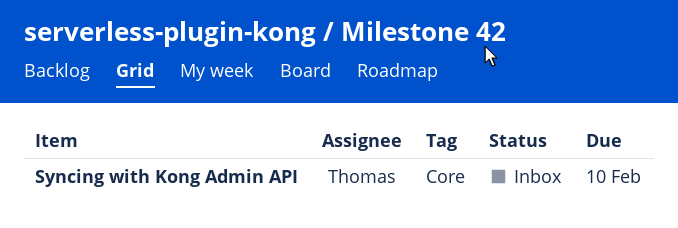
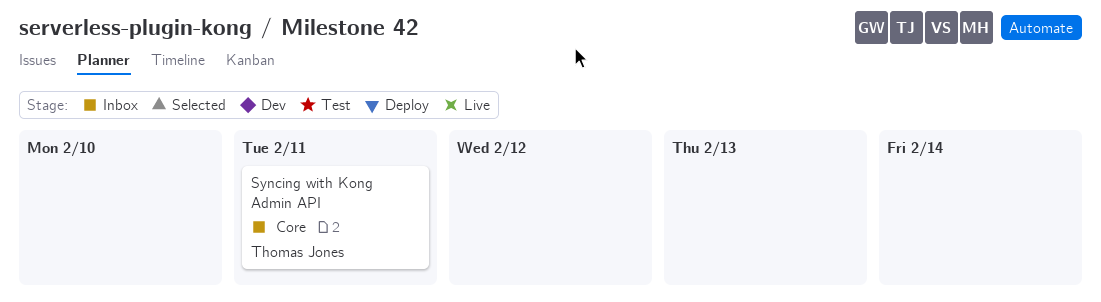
Syncing with Kong Admin API, due: Feb 10 -> Feb 11

